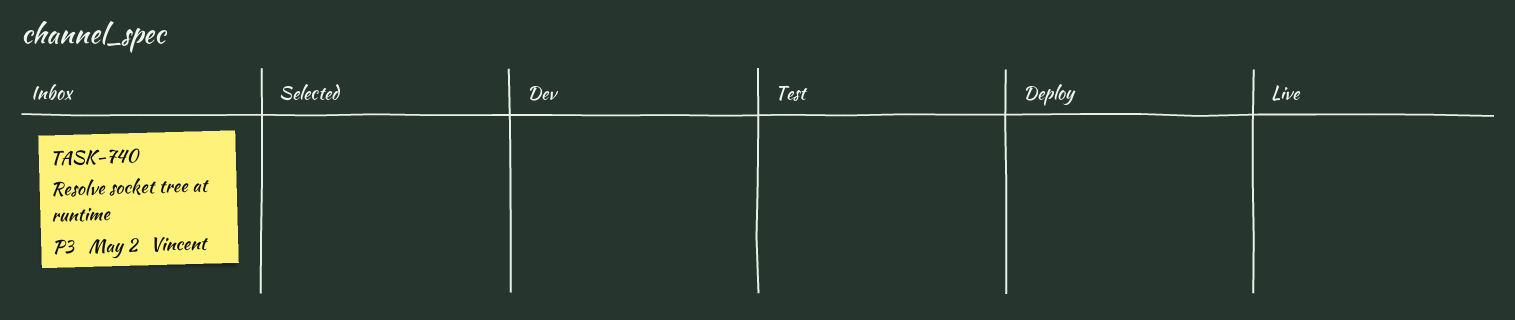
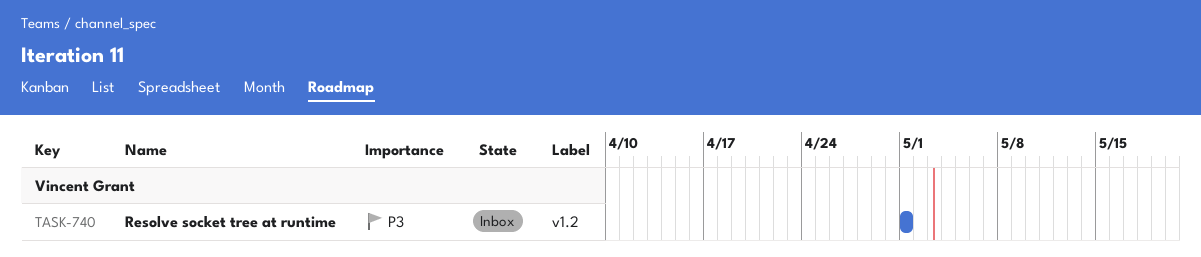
TASK-740, due: May 2 -> May 1

